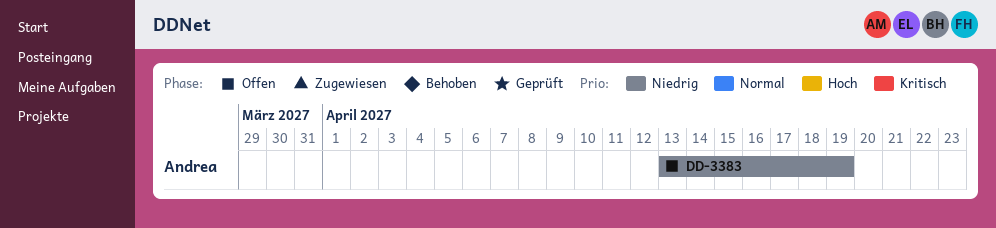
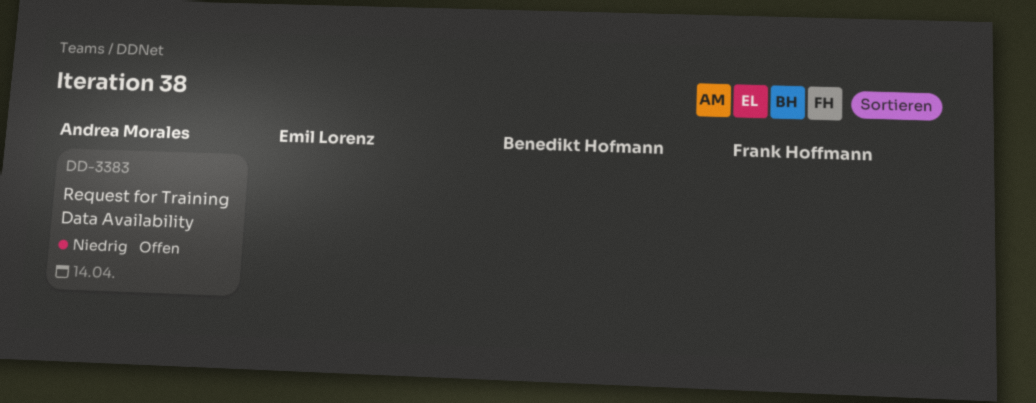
DD-3383, due: Apr 19 -> Apr 14

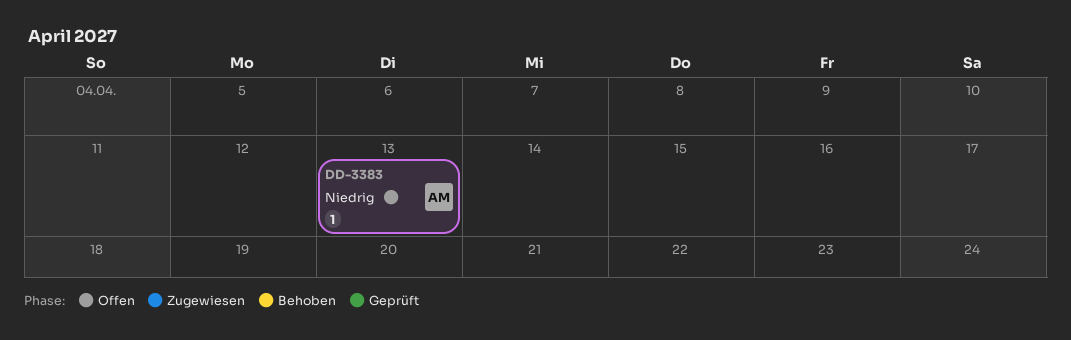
DD-3383, due: Apr 14 -> Apr 13

